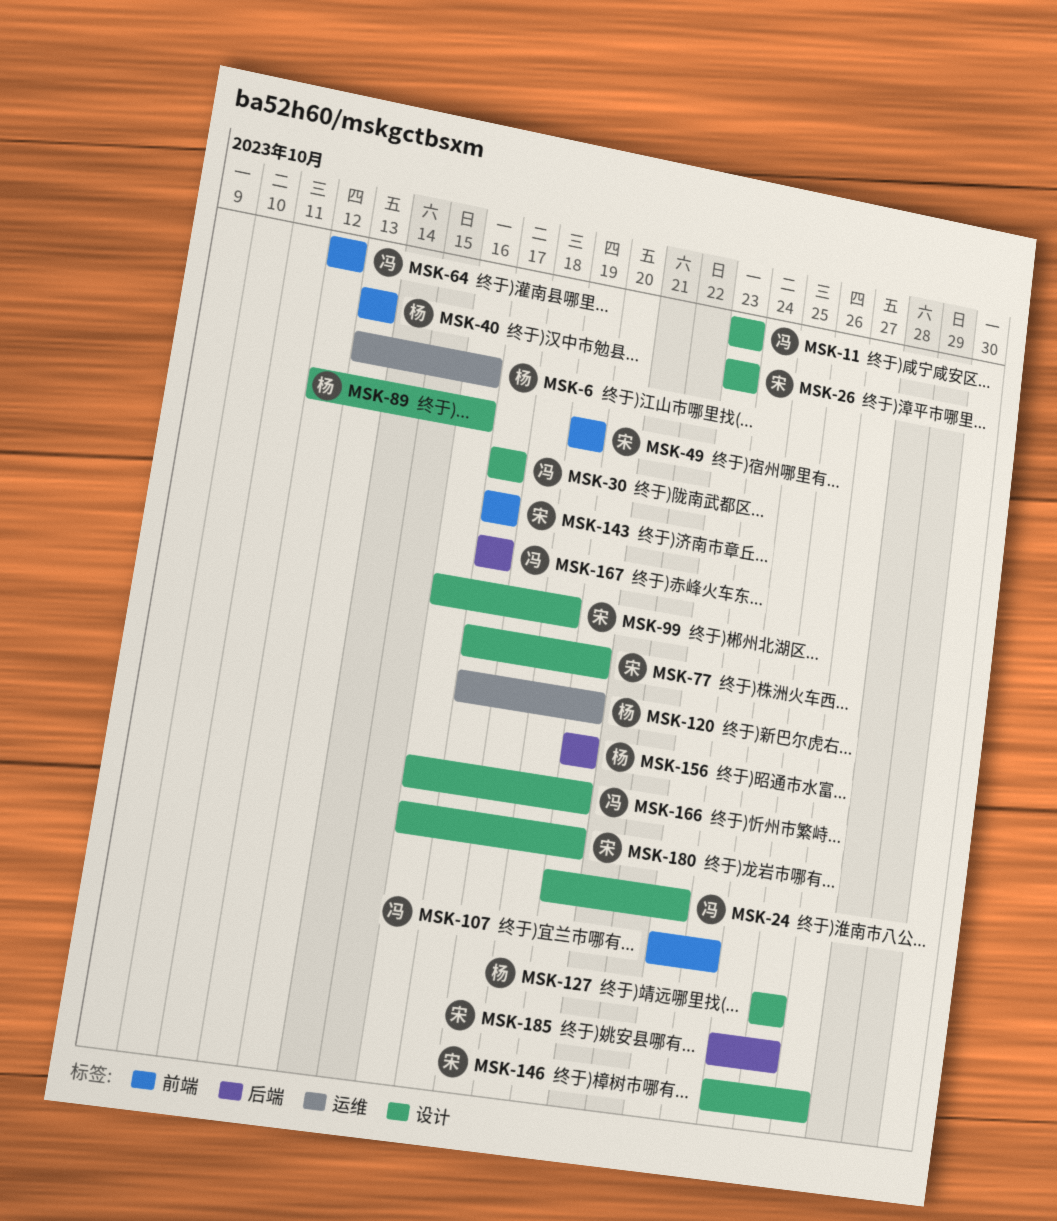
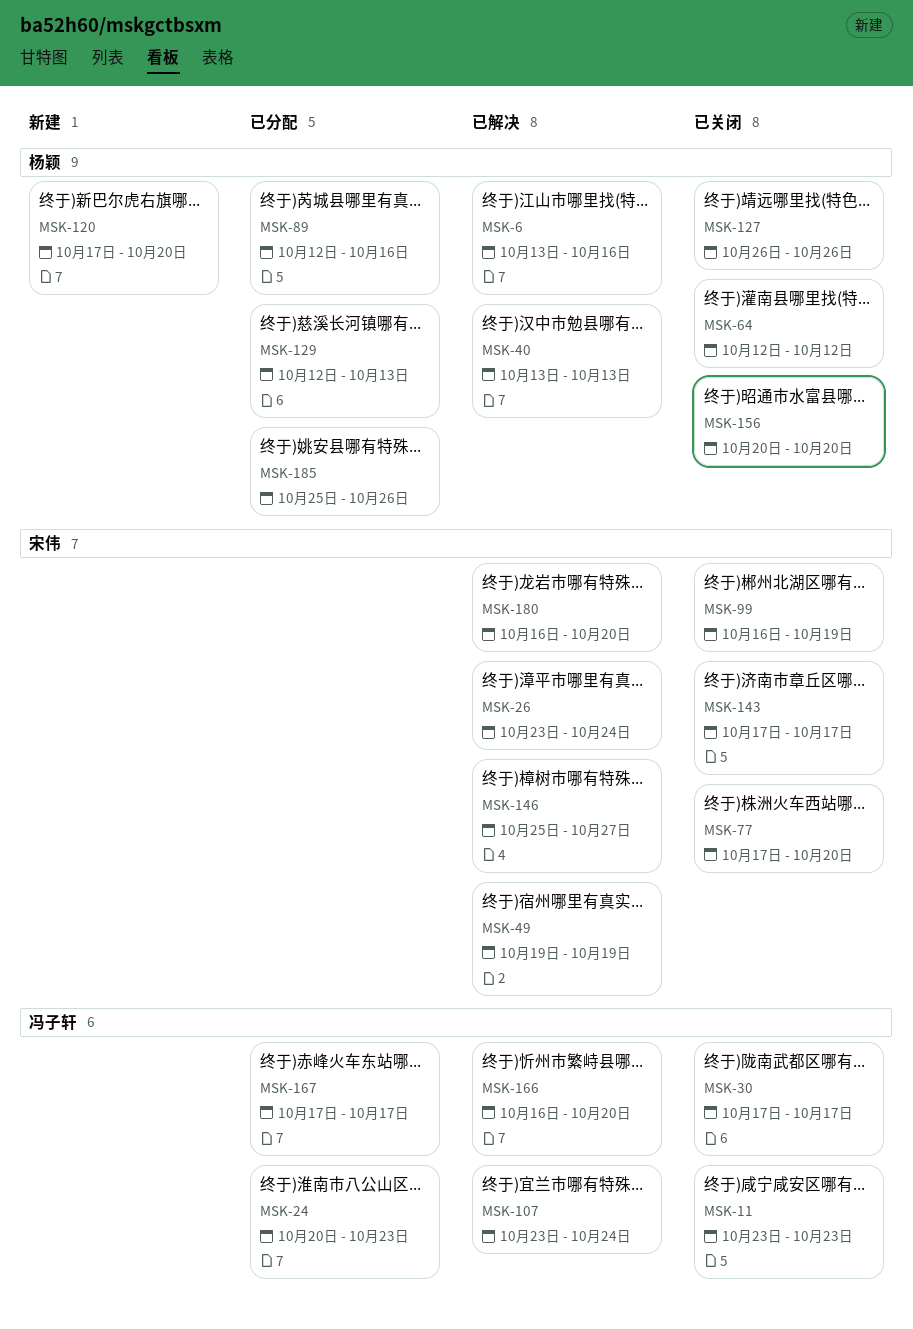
MSK-26, due: Oct 23 -> Oct 24
MSK-64, owner: 冯子轩 -> 杨颖
MSK-129: none -> present
MSK-185, owner: 宋伟 -> 杨颖

